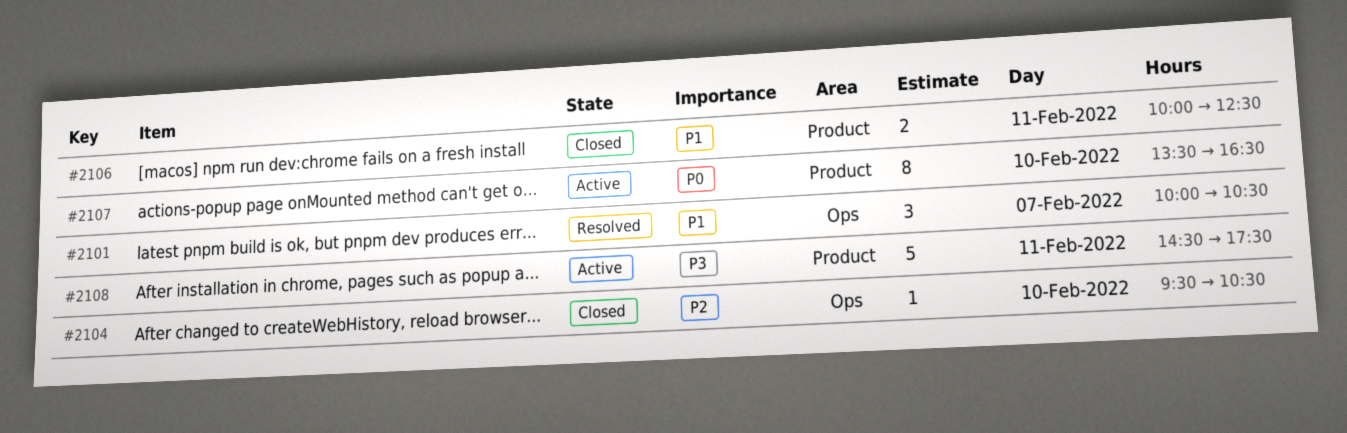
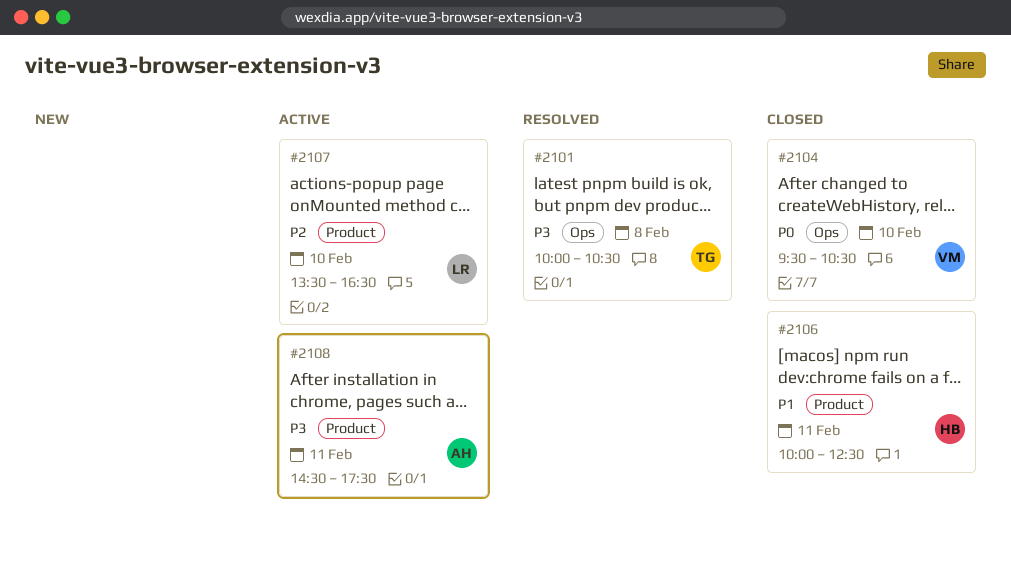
#2101, priority: P1 -> P3
#2101, day: Feb 7 -> Feb 8
#2104, priority: P2 -> P0
#2107, priority: P0 -> P2

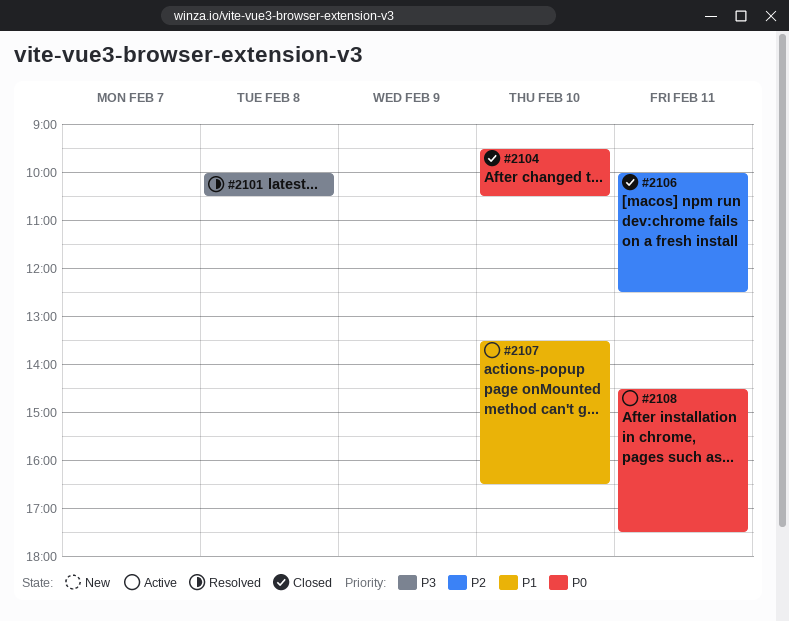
#2106, priority: P1 -> P2
#2107, priority: P2 -> P1
#2108, priority: P3 -> P0

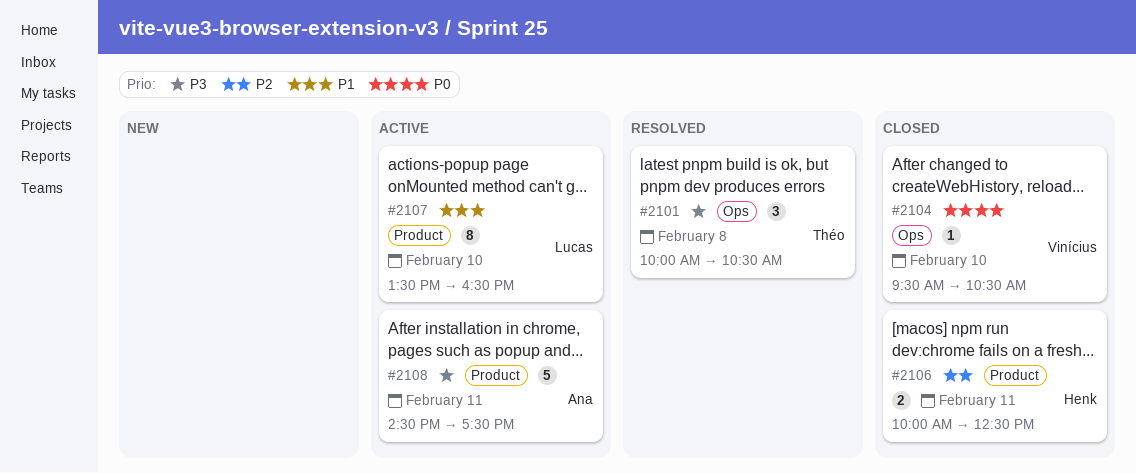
#2108, priority: P0 -> P3

